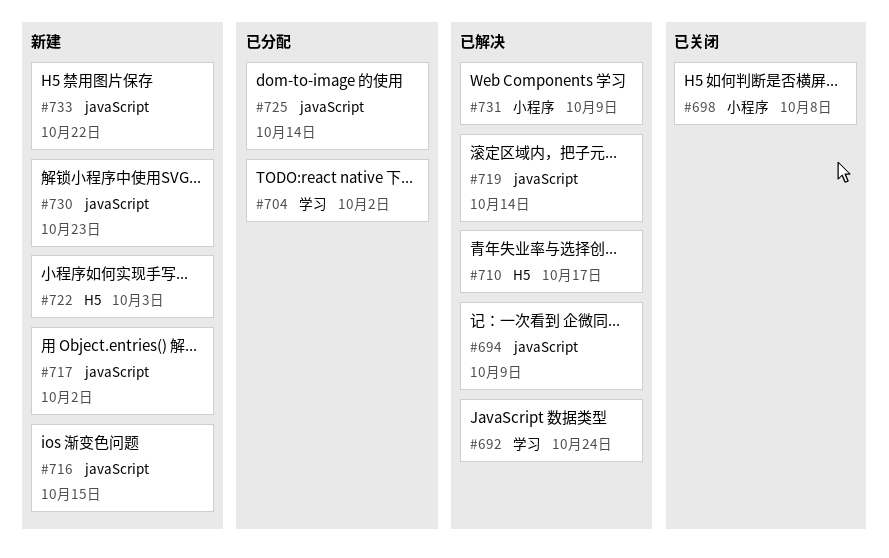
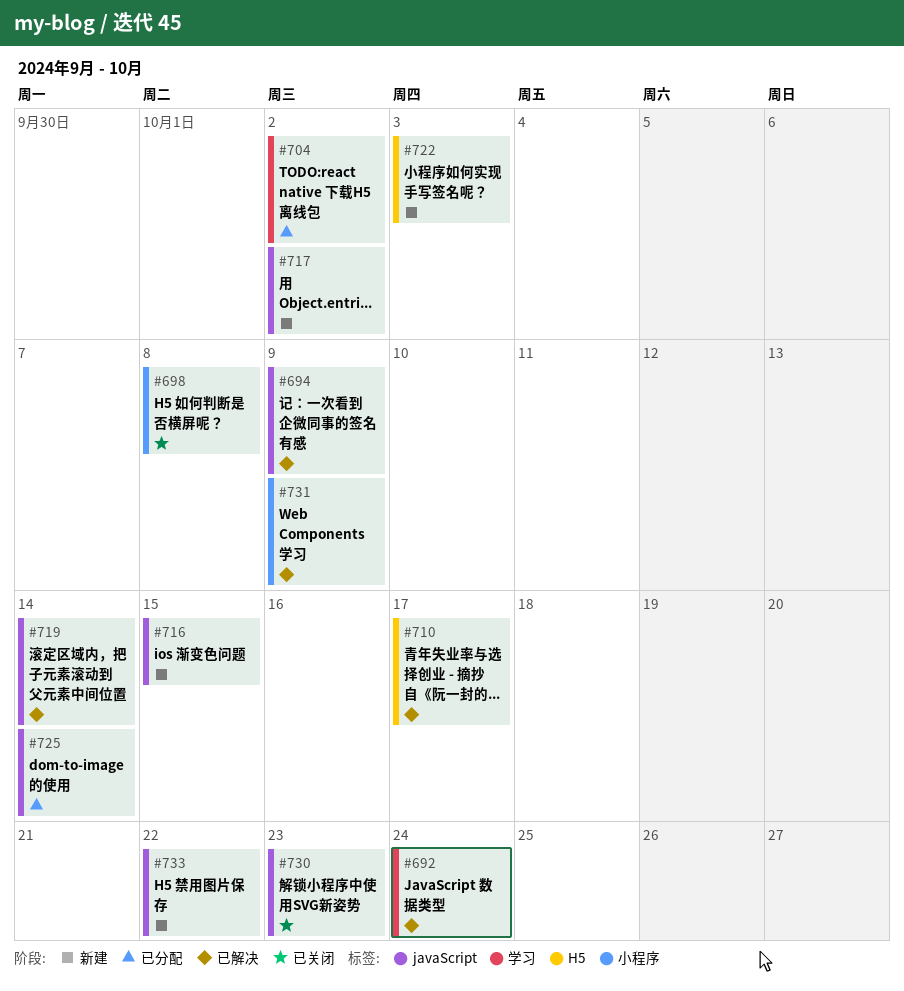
#730, status: 新建 -> 已关闭

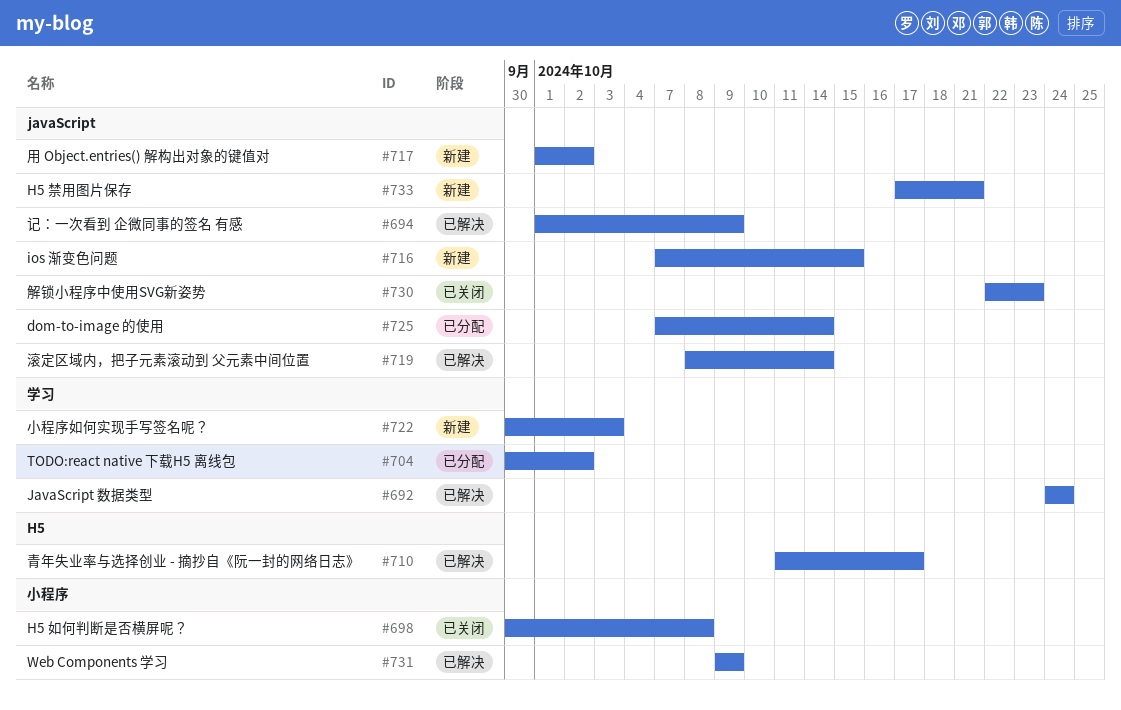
#722, label: H5 -> 学习
#733, due: Oct 22 -> Oct 21

